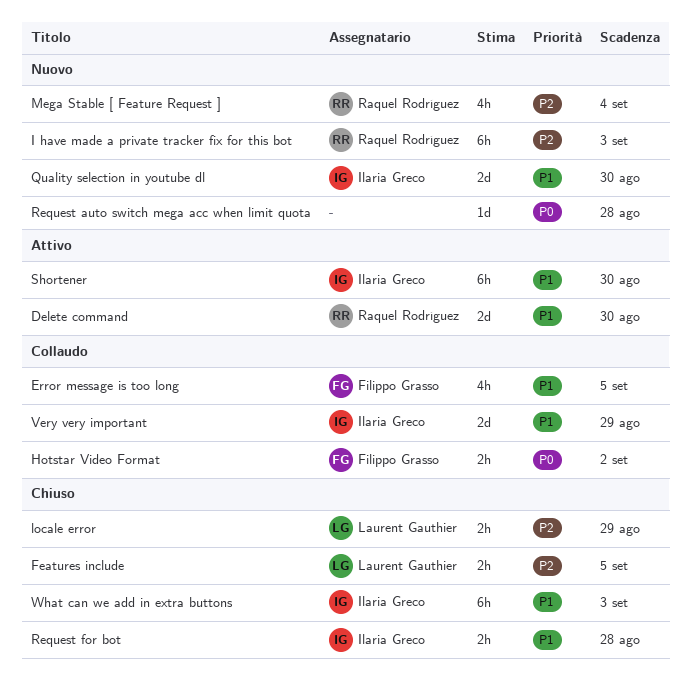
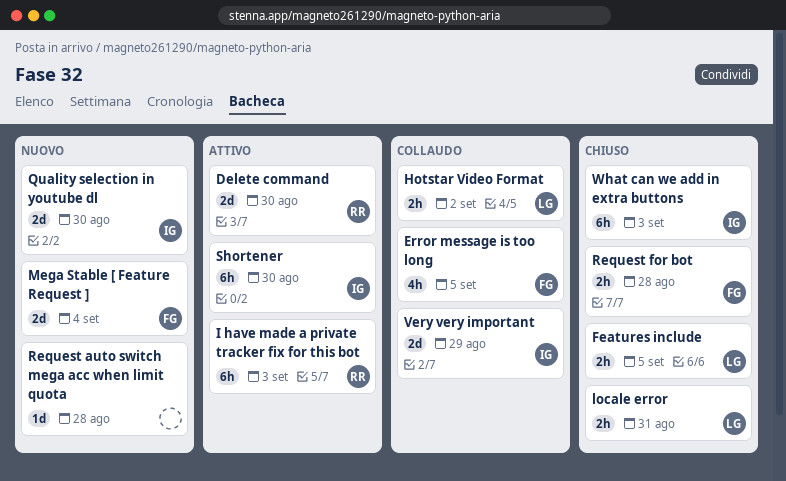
Hotstar Video Format, owner: Filippo Grasso -> Laurent Gauthier
I have made a private tracker fix for this bot, status: Nuovo -> Attivo
locale error, due: Aug 29 -> Aug 31
Mega Stable [ Feature Request ], owner: Raquel Rodríguez -> Filippo Grasso
Mega Stable [ Feature Request ], estimate: 4h -> 2d
Request for bot, owner: Ilaria Greco -> Filippo Grasso

